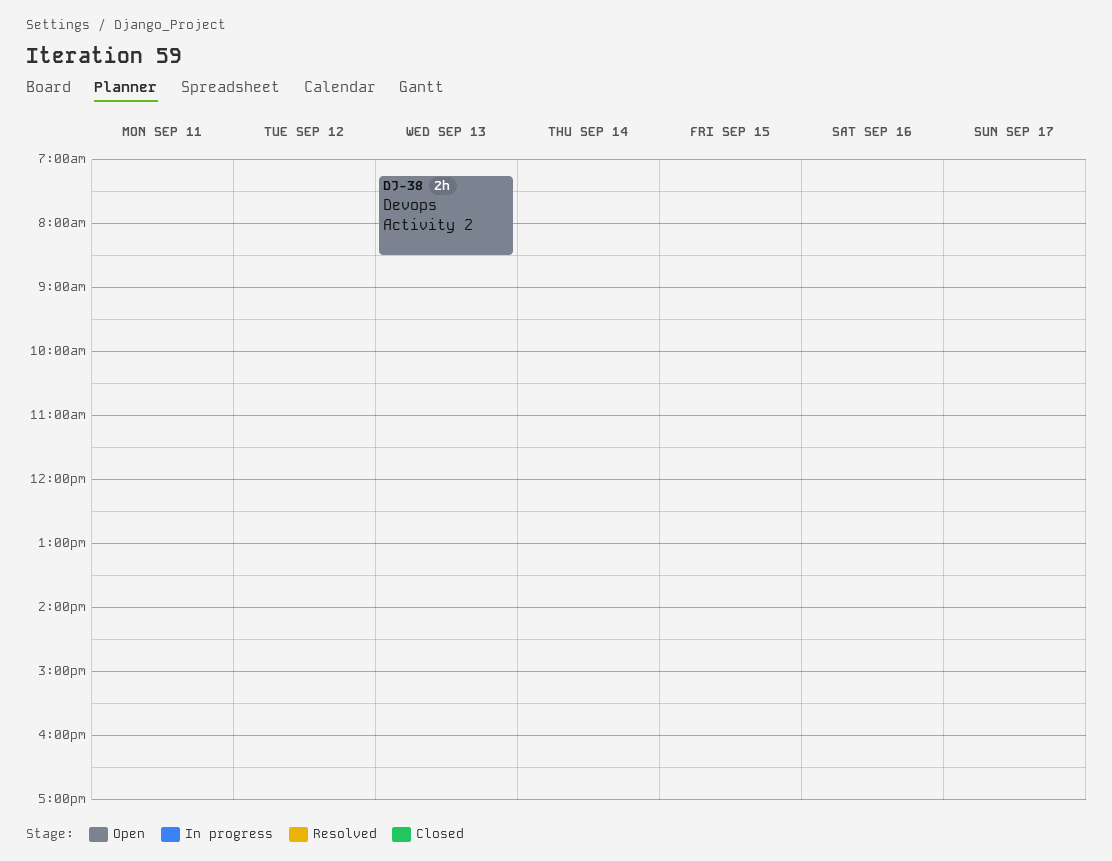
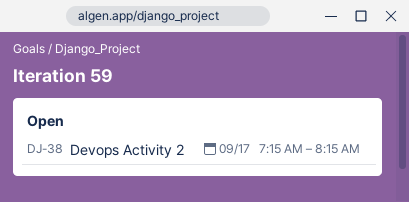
DJ-38, day: Sep 13 -> Sep 17
DJ-38, ends: 08:30 -> 08:15

